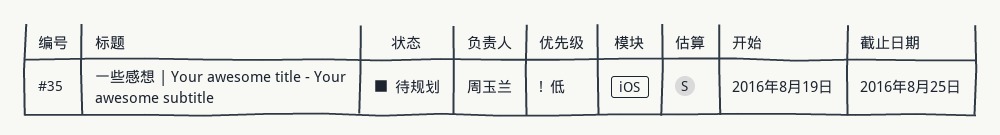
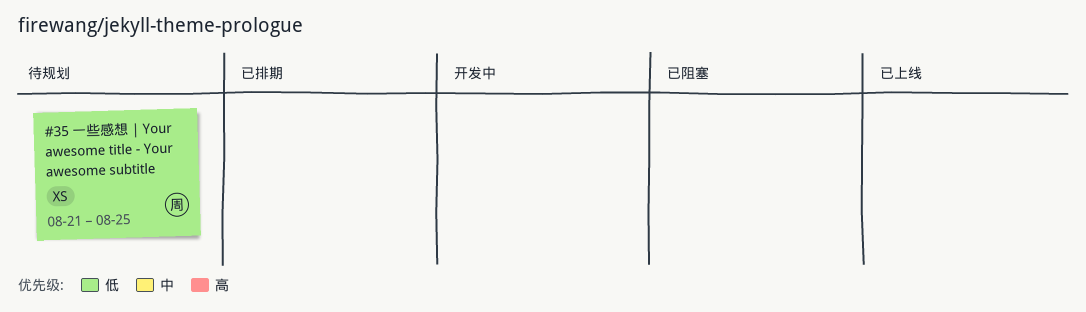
#35, estimate: S -> XS
#35, start: Aug 19 -> Aug 21

